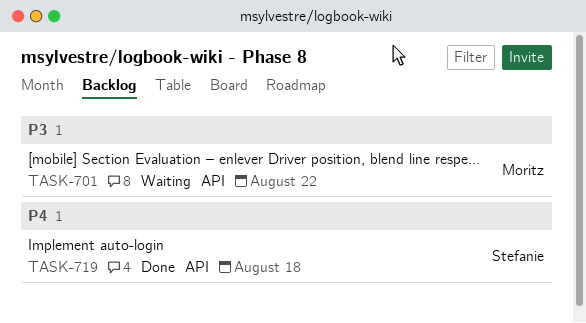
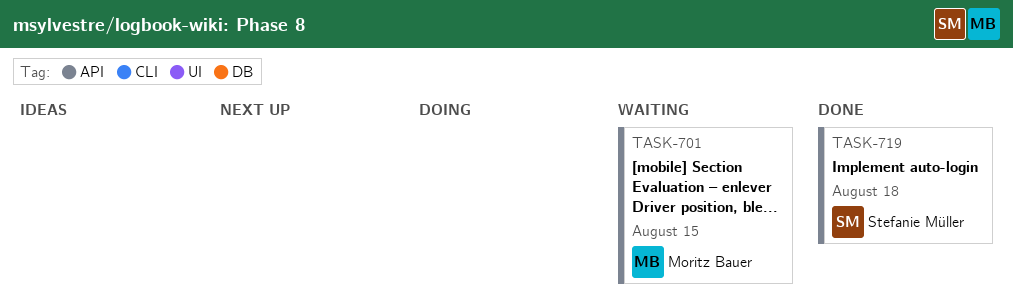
TASK-701, due: Aug 22 -> Aug 15

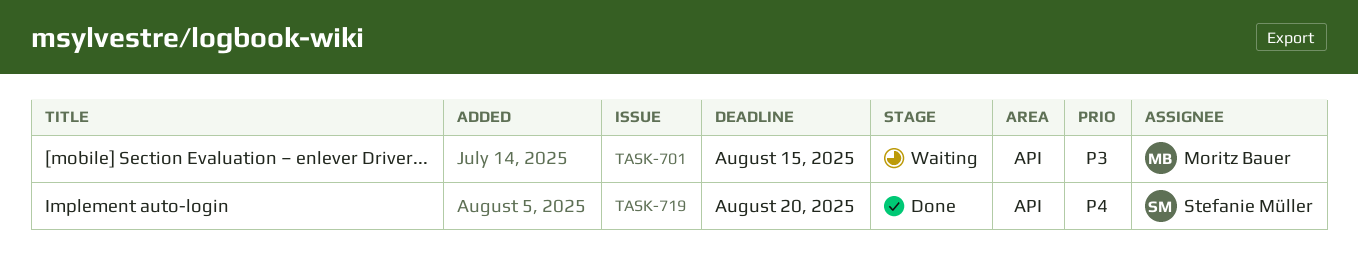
TASK-719, due: Aug 18 -> Aug 20

